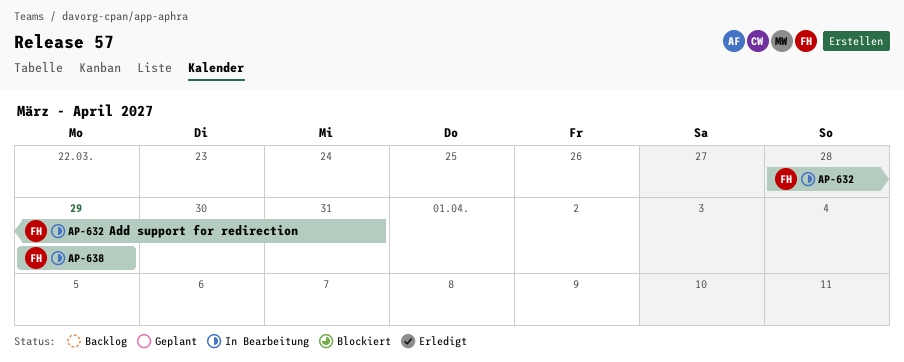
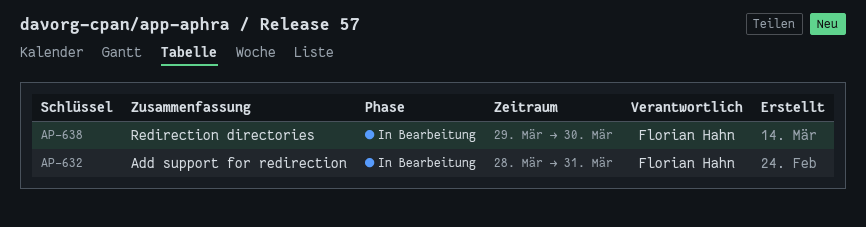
AP-638, due: Mar 29 -> Mar 30

